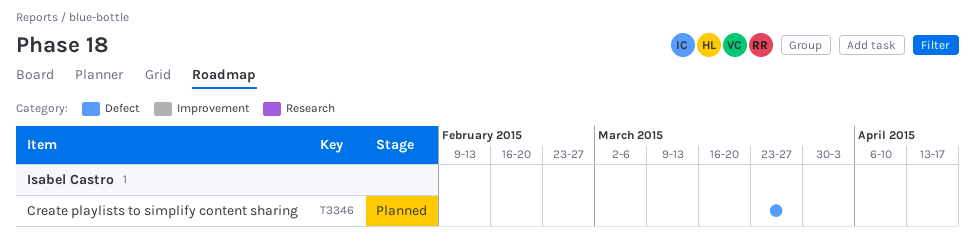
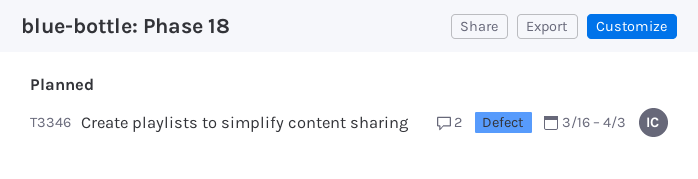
T3346, start: Mar 23 -> Mar 16
T3346, due: Mar 27 -> Apr 3

